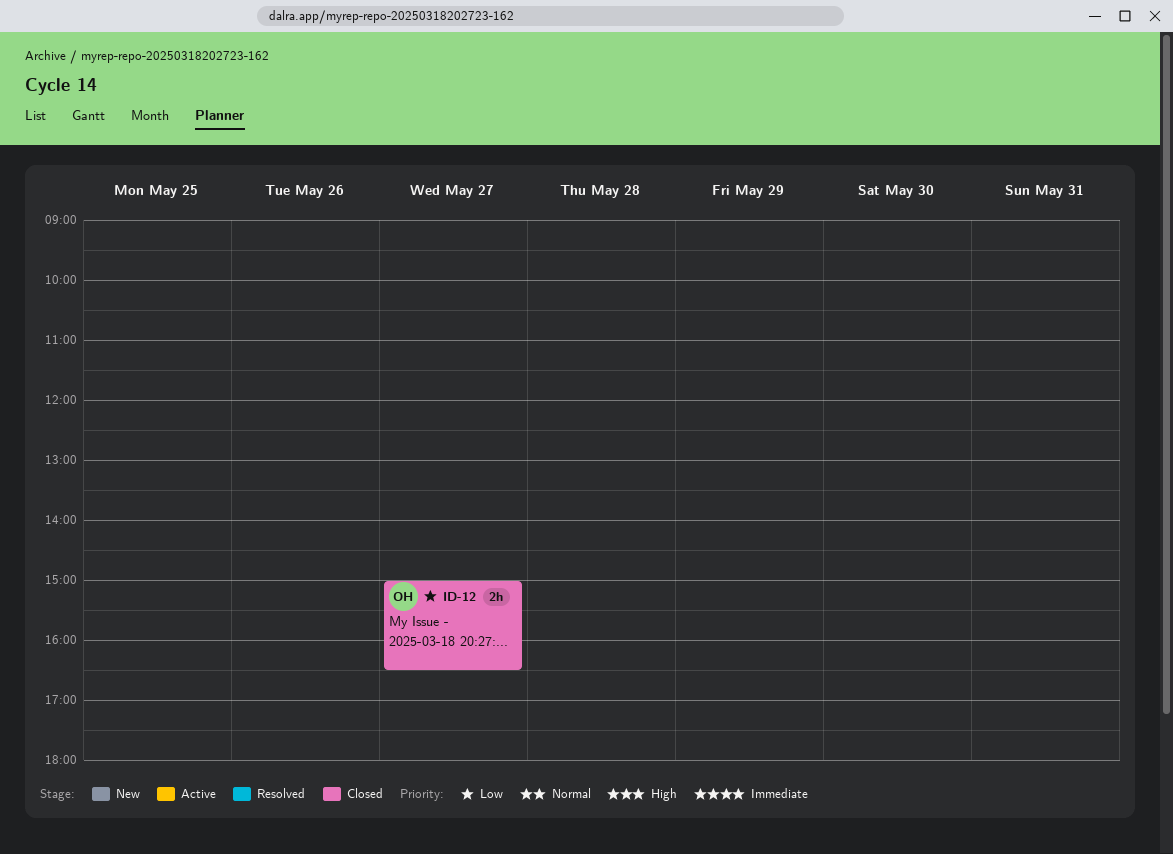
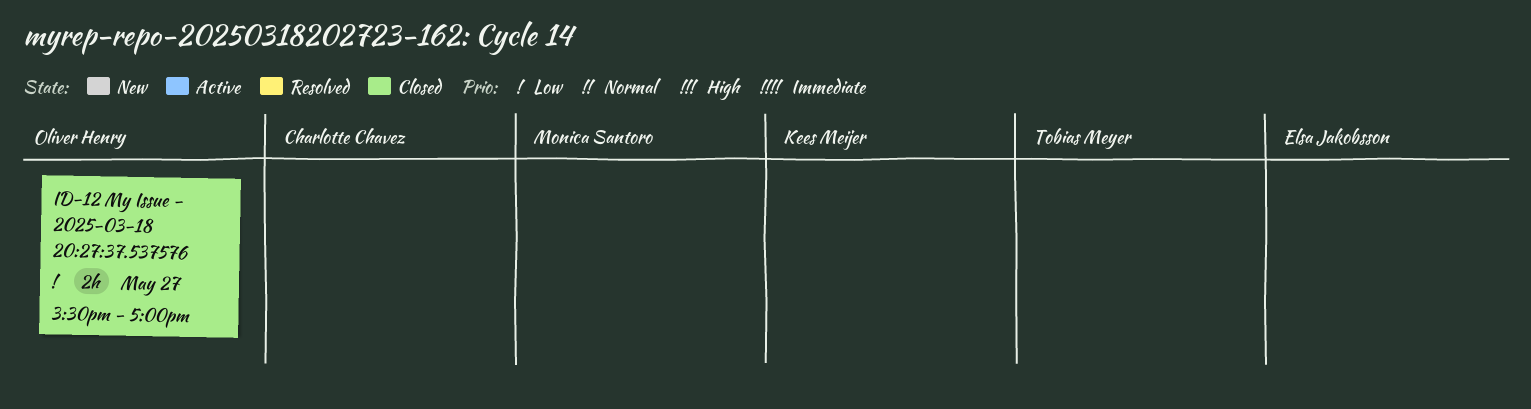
ID-12, begins: 15:00 -> 15:30
ID-12, ends: 16:30 -> 17:00

